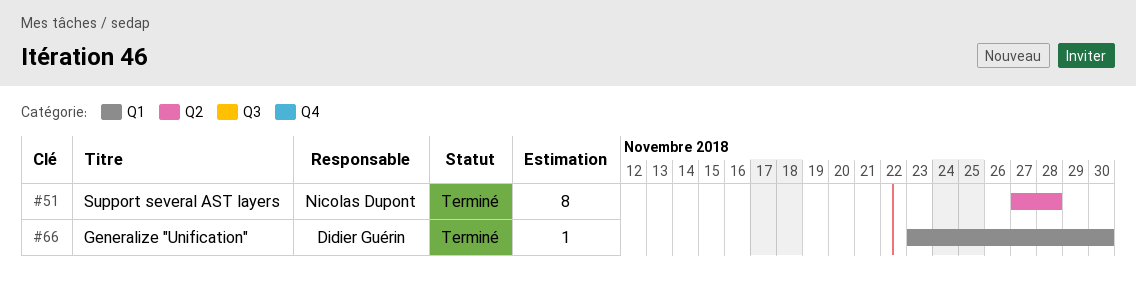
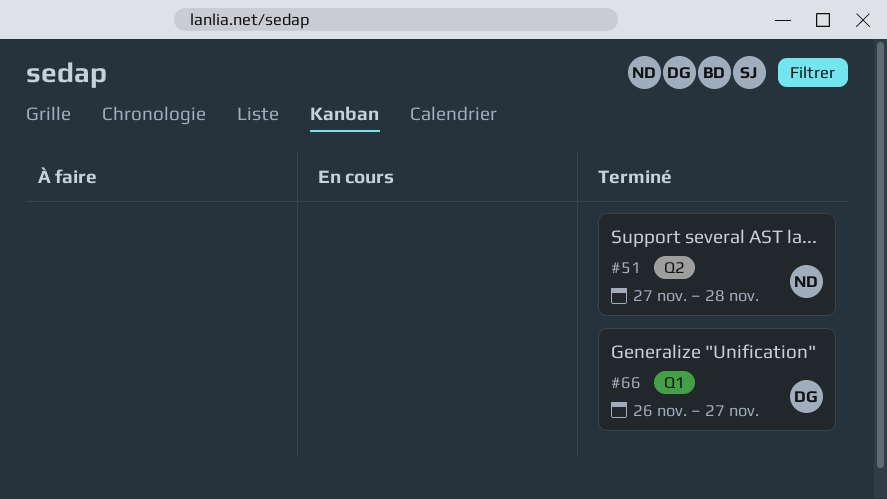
#66, start: Nov 23 -> Nov 26
#66, due: Nov 30 -> Nov 27

